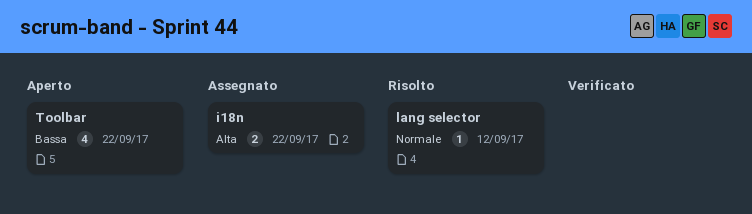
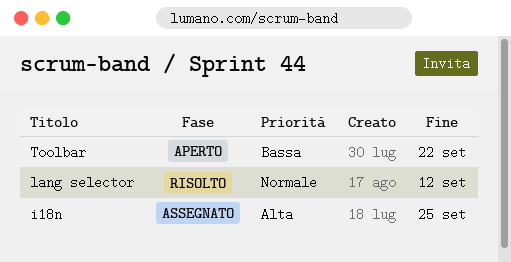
i18n, due: Sep 22 -> Sep 25

